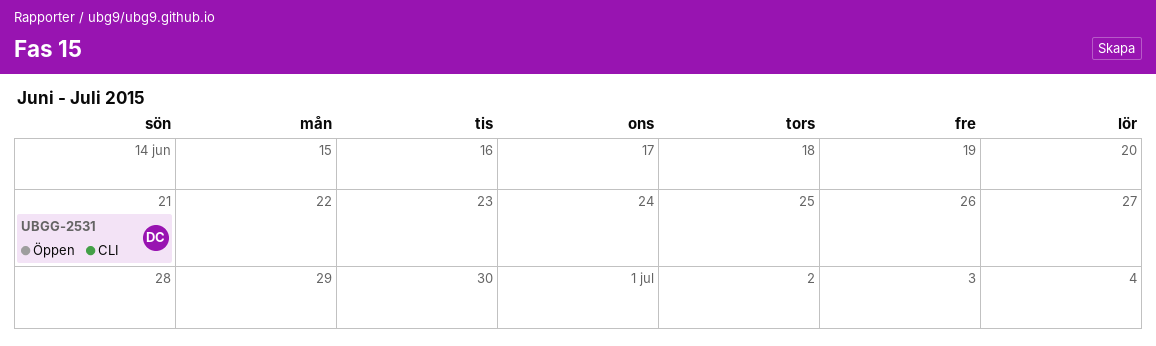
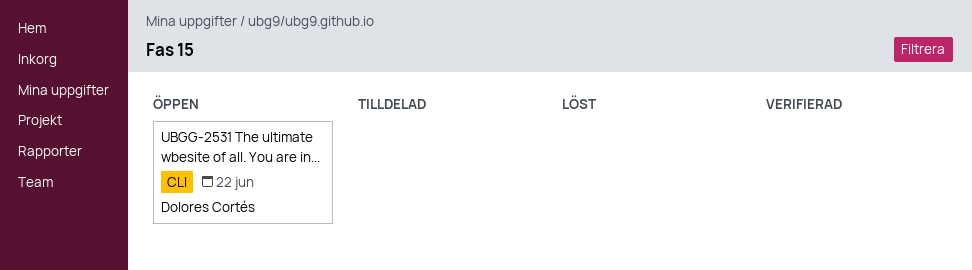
UBGG-2531, due: Jun 21 -> Jun 22

